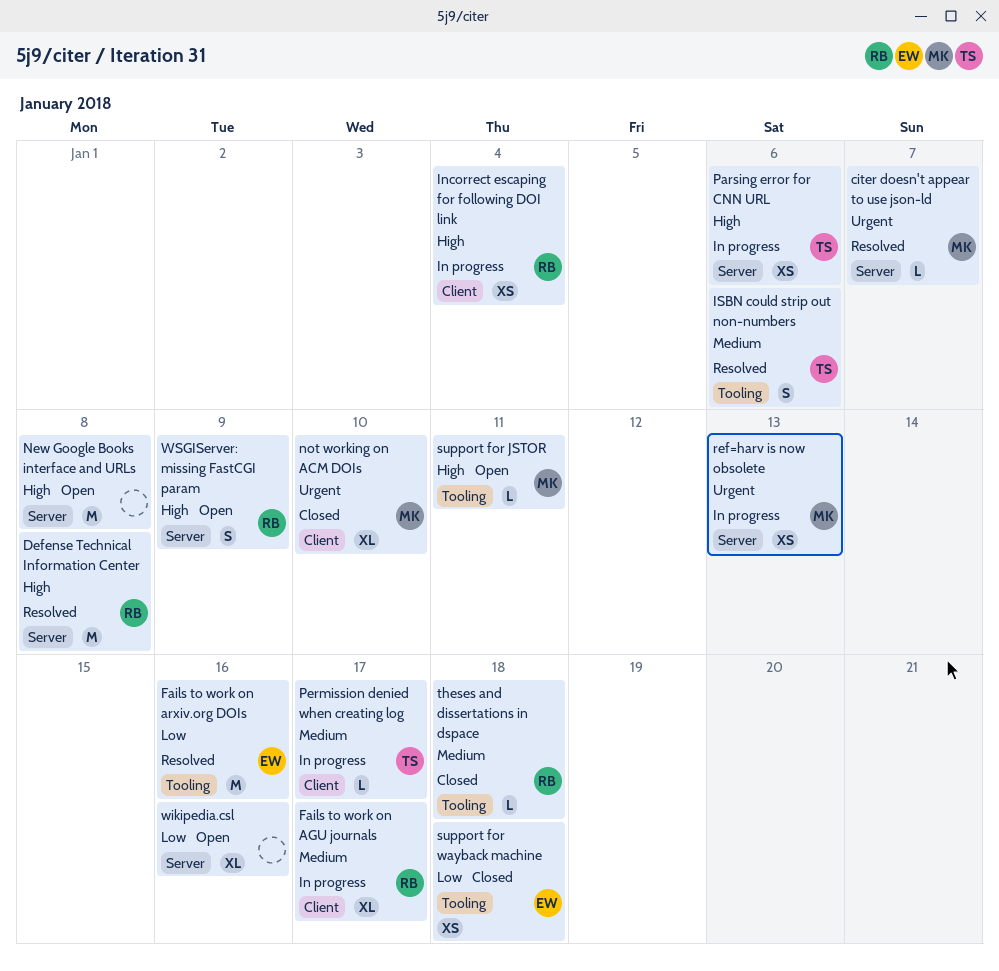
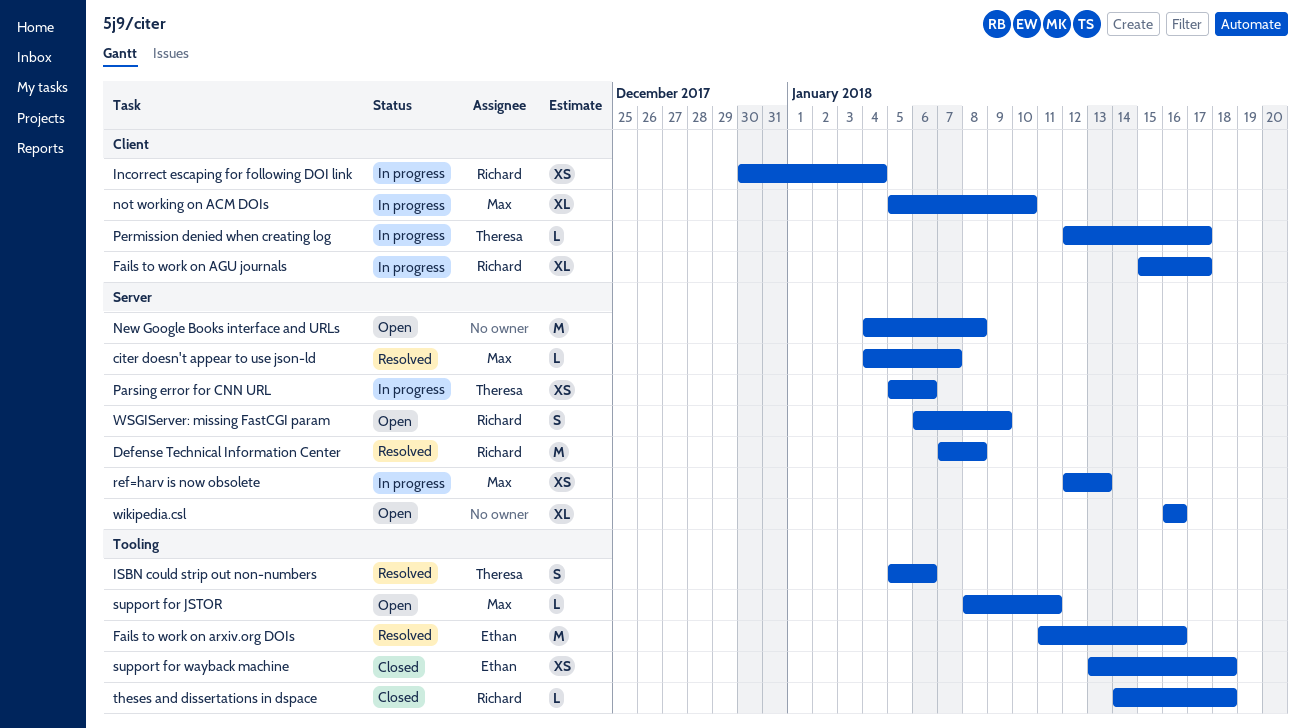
not working on ACM DOIs, status: Closed -> In progress

